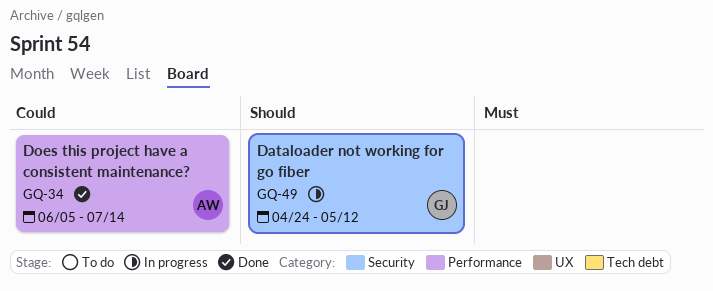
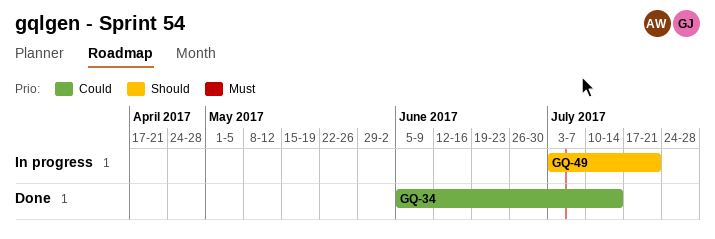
GQ-49, start: Apr 24 -> Jul 3
GQ-49, due: May 12 -> Jul 21

